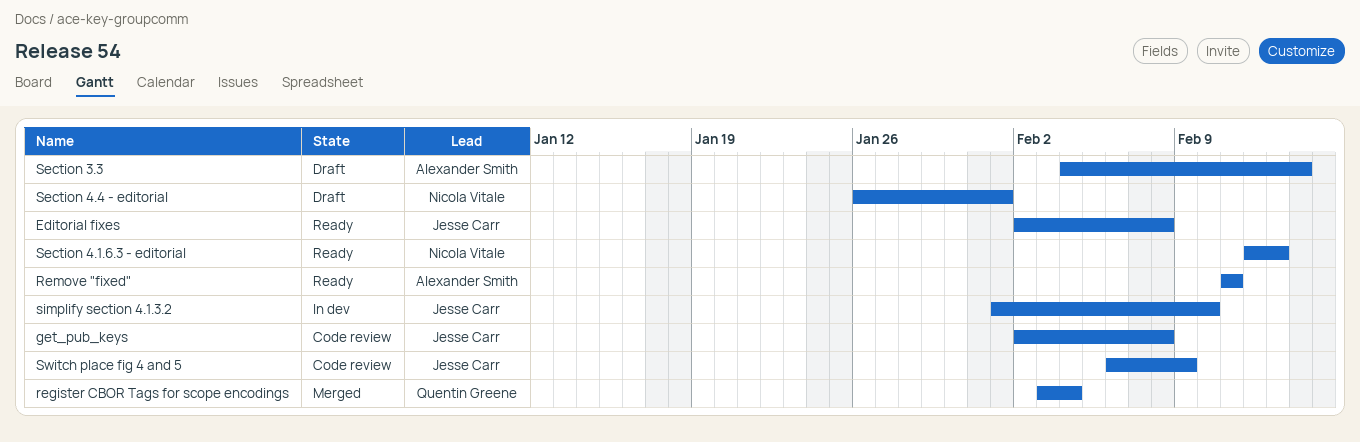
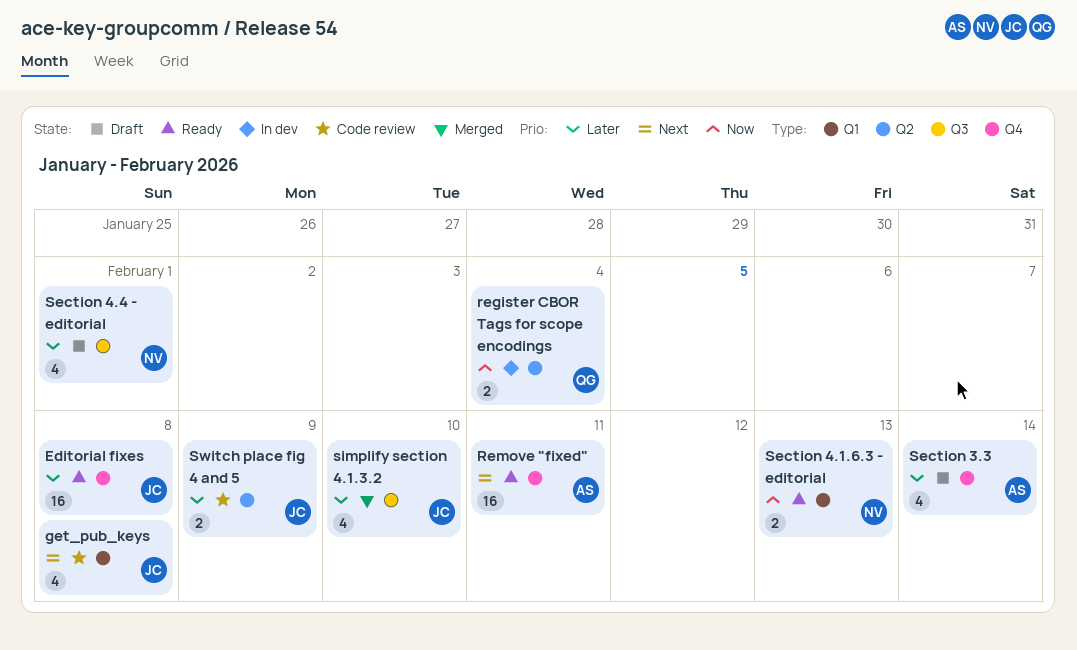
register CBOR Tags for scope encodings, status: Merged -> In dev
simplify section 4.1.3.2, status: In dev -> Merged

